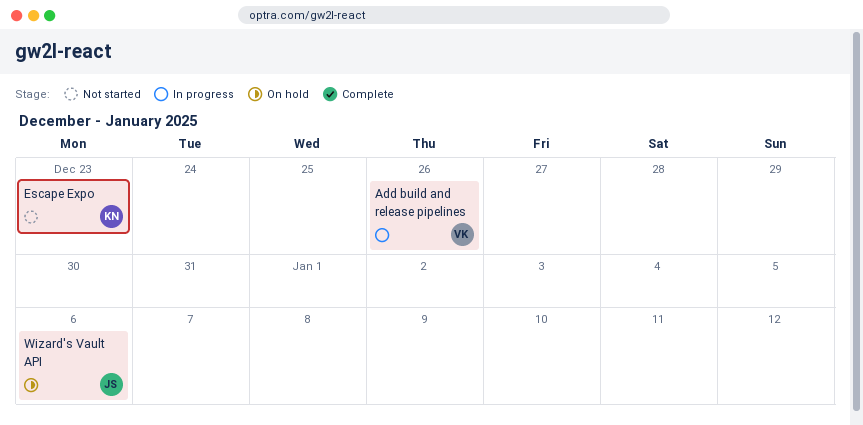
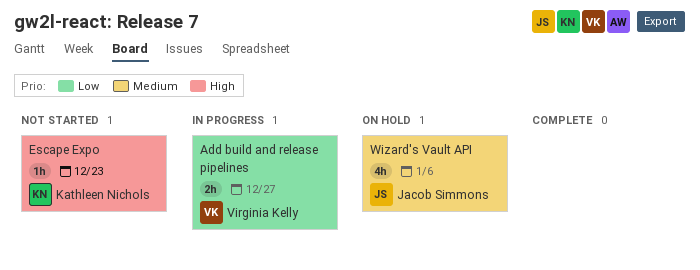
Add build and release pipelines, due: Dec 26 -> Dec 27

